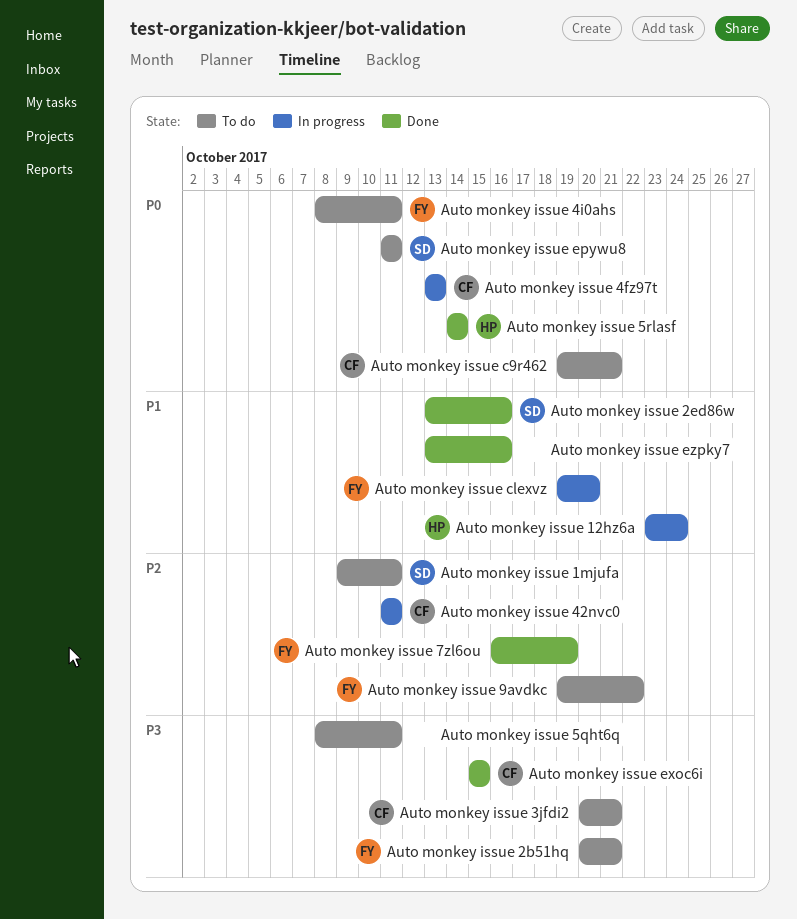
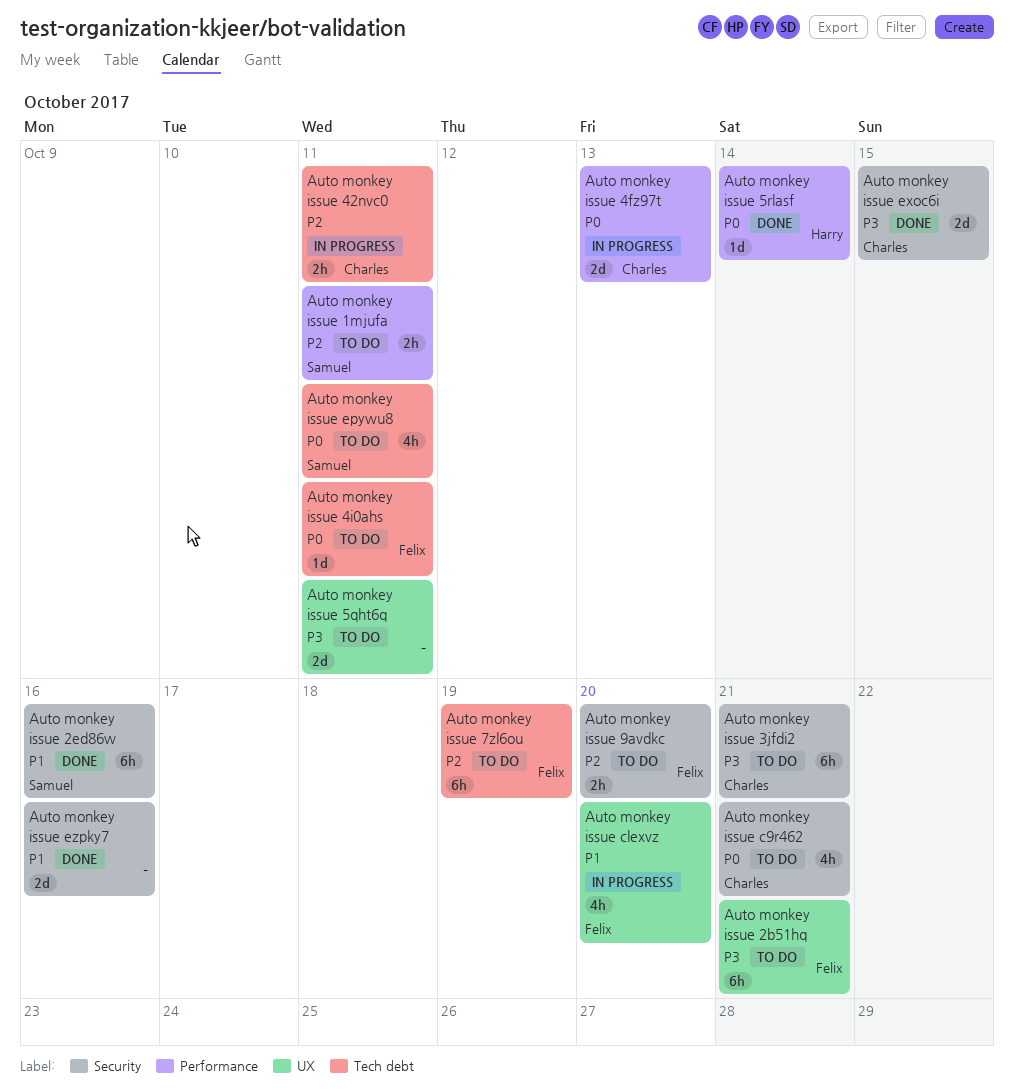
Auto monkey issue 12hz6a: present -> none
Auto monkey issue 7zl6ou, status: Done -> To do
Auto monkey issue 9avdkc, due: Oct 22 -> Oct 20

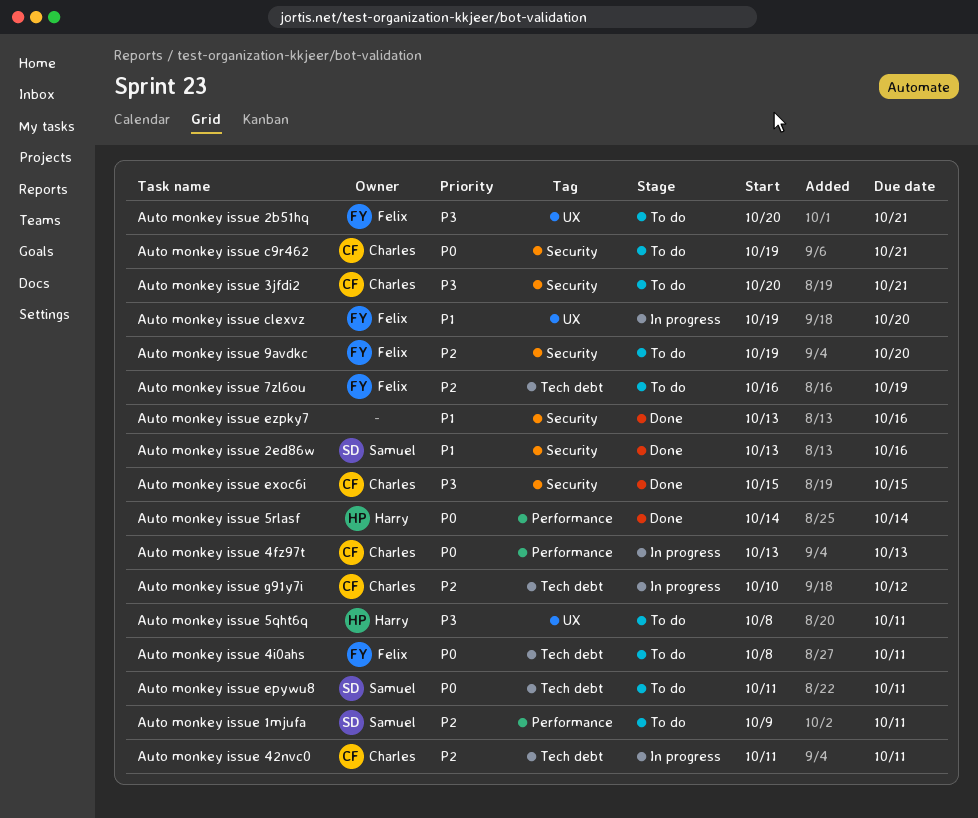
Auto monkey issue 5qht6q, owner: none -> Harry
Auto monkey issue g91y7i: none -> present

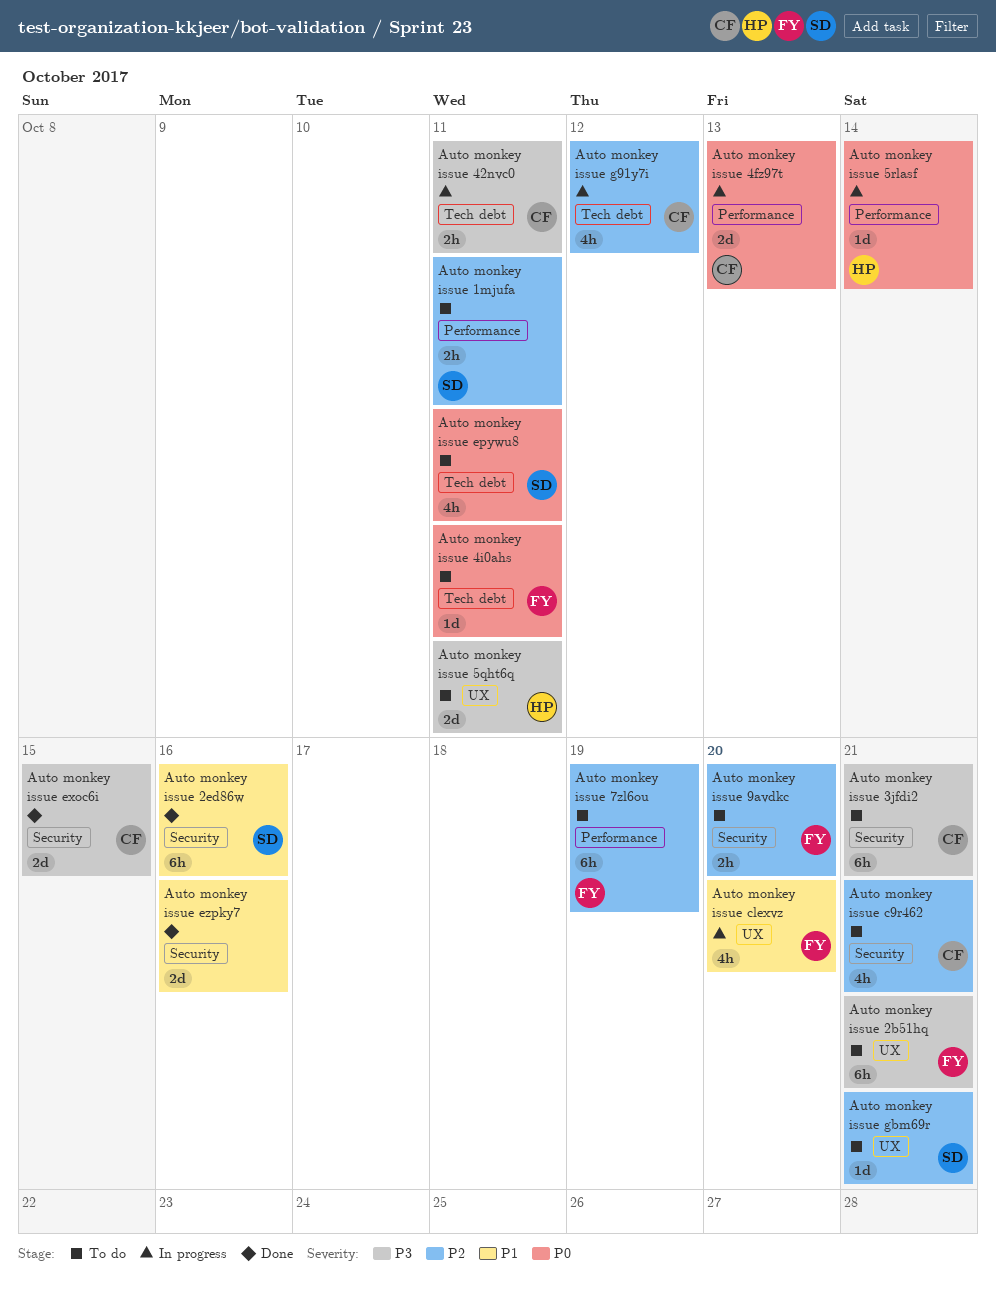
Auto monkey issue 42nvc0, priority: P2 -> P3
Auto monkey issue 5rlasf, status: Done -> In progress
Auto monkey issue 7zl6ou, label: Tech debt -> Performance
Auto monkey issue c9r462, priority: P0 -> P2
Auto monkey issue gbm69r: none -> present

